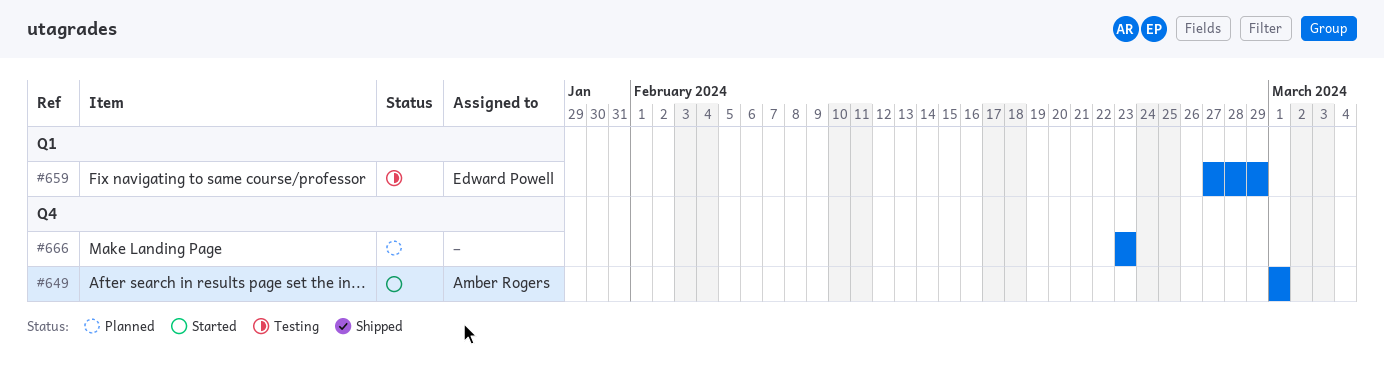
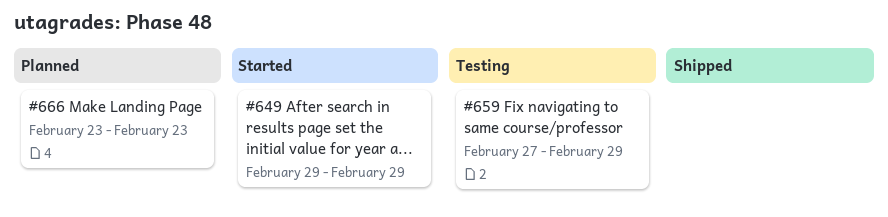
#649, start: Mar 1 -> Feb 29
#649, due: Mar 1 -> Feb 29

